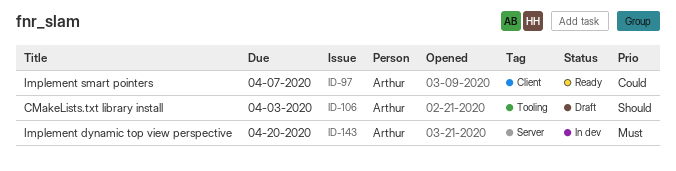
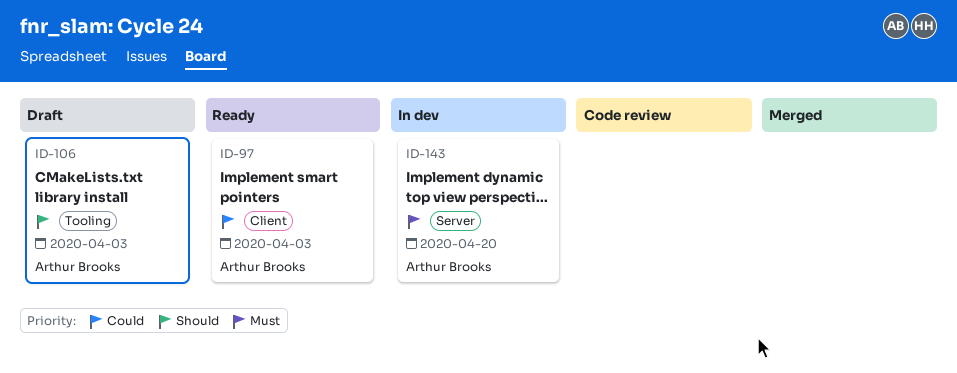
ID-97, due: Apr 7 -> Apr 3

